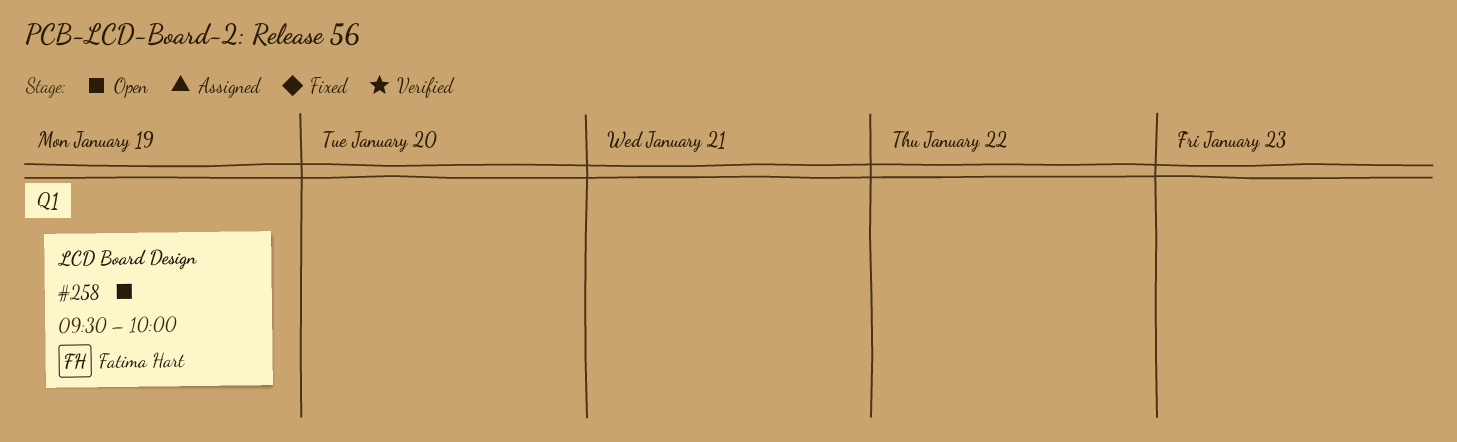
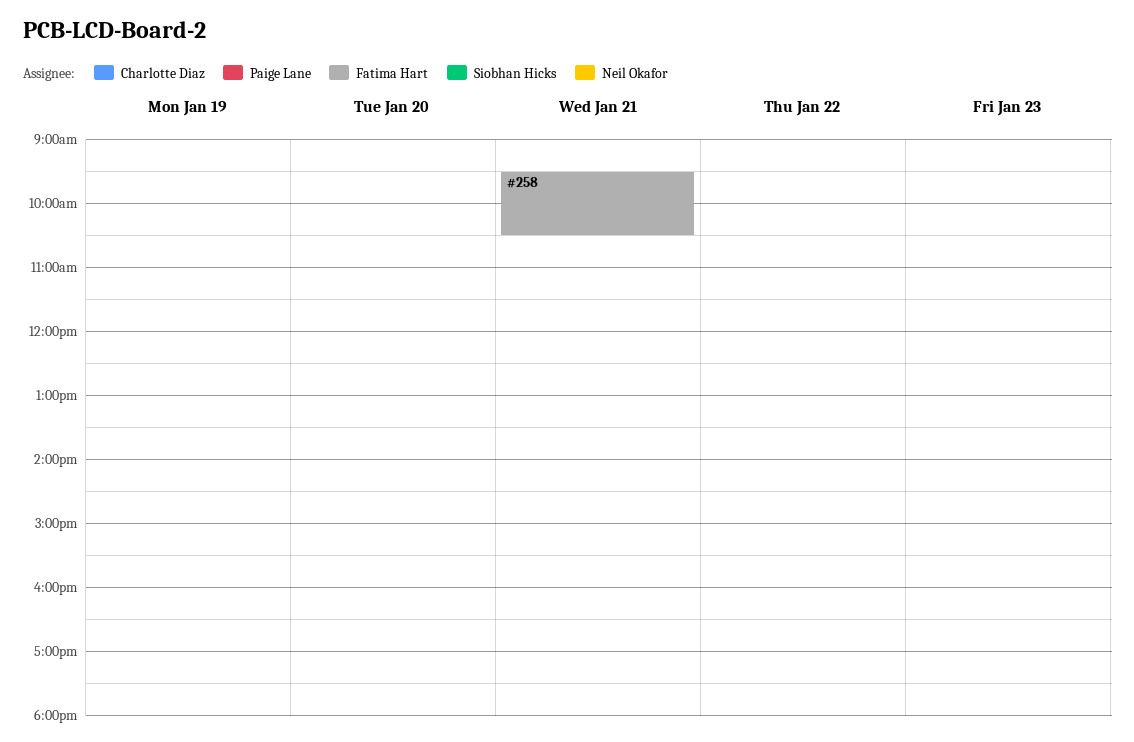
#258, day: Jan 19 -> Jan 21
#258, ends: 10:00 -> 10:30

